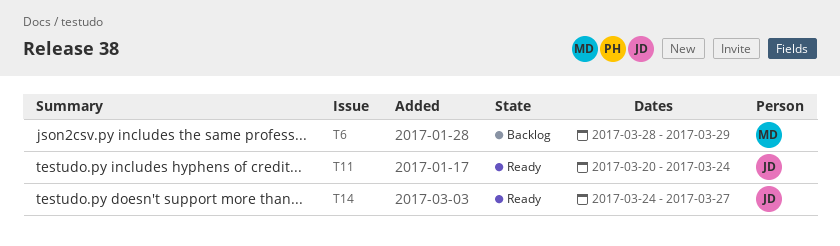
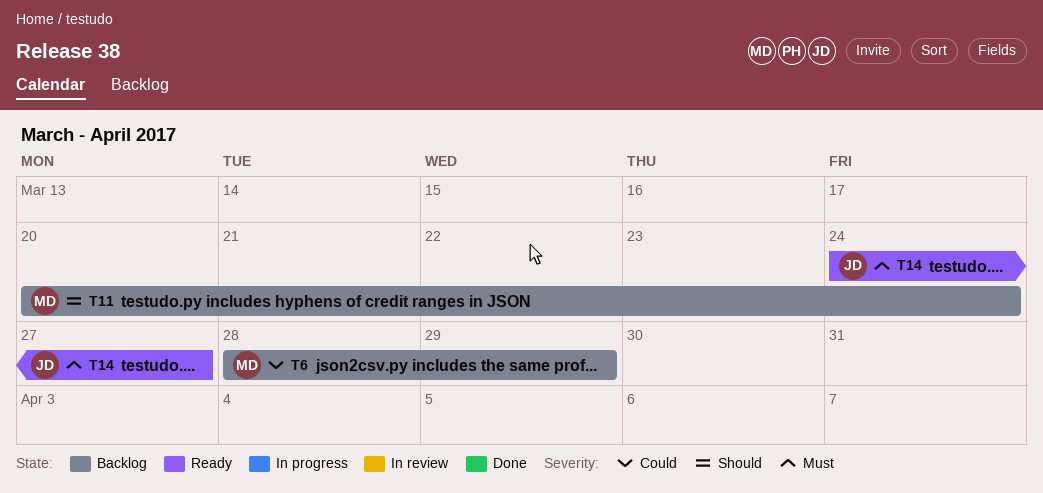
T11, status: Ready -> Backlog
T11, owner: JD -> MD

